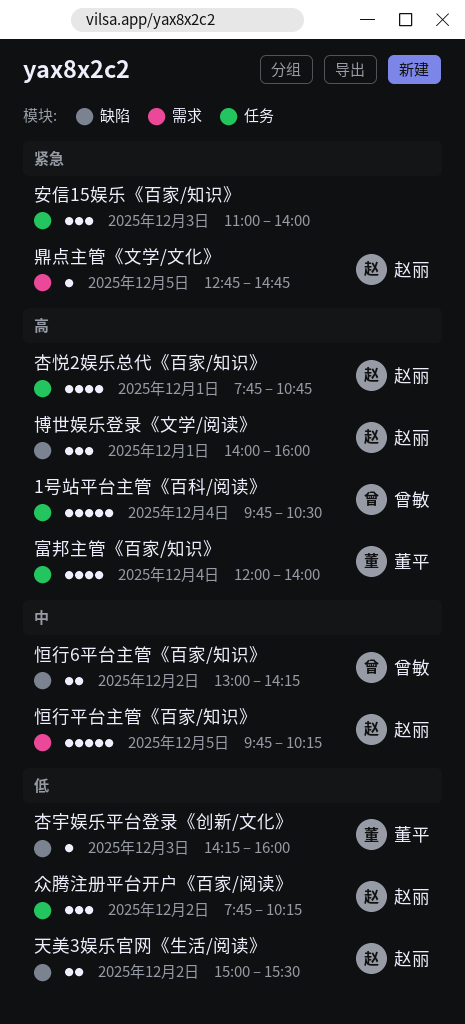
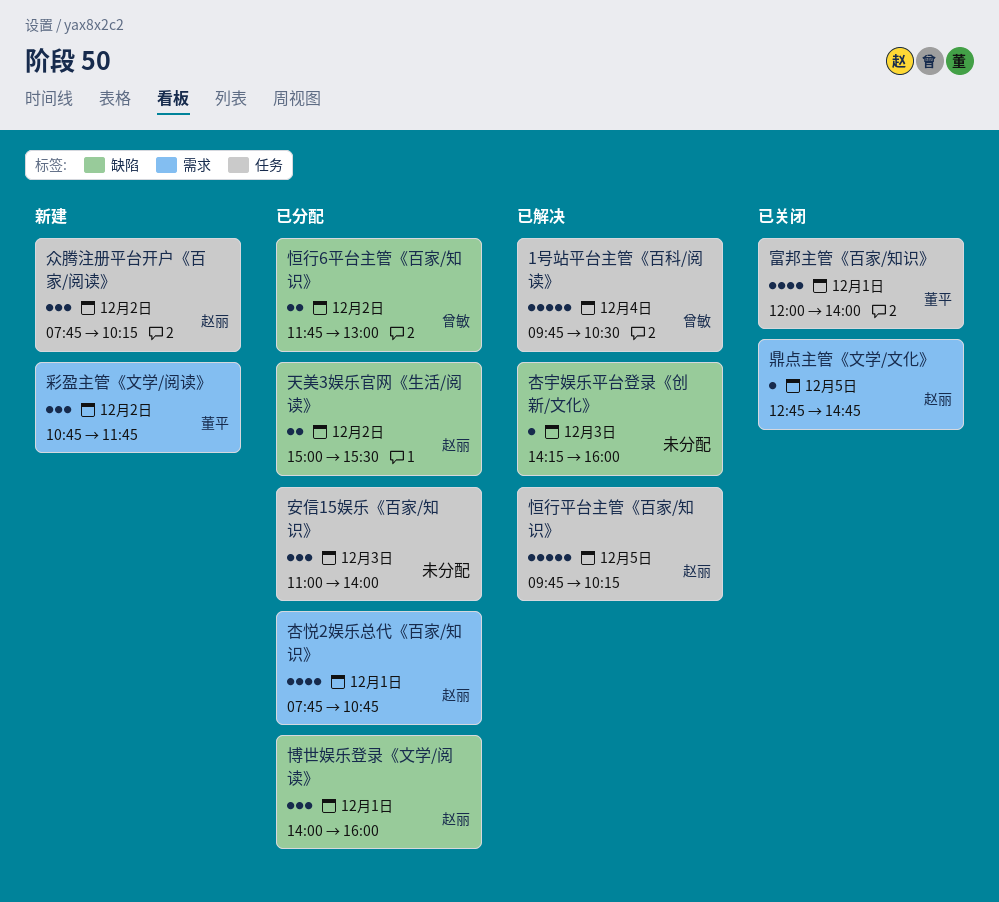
富邦主管《百家/知识》, day: Dec 4 -> Dec 1
彩盈主管《文学/阅读》: none -> present
恒行6平台主管《百家/知识》, begins: 13:00 -> 11:45
恒行6平台主管《百家/知识》, ends: 14:15 -> 13:00
恒行平台主管《百家/知识》, label: 需求 -> 任务
杏宇娱乐平台登录《创新/文化》, owner: 董平 -> none
杏悦2娱乐总代《百家/知识》, label: 任务 -> 需求

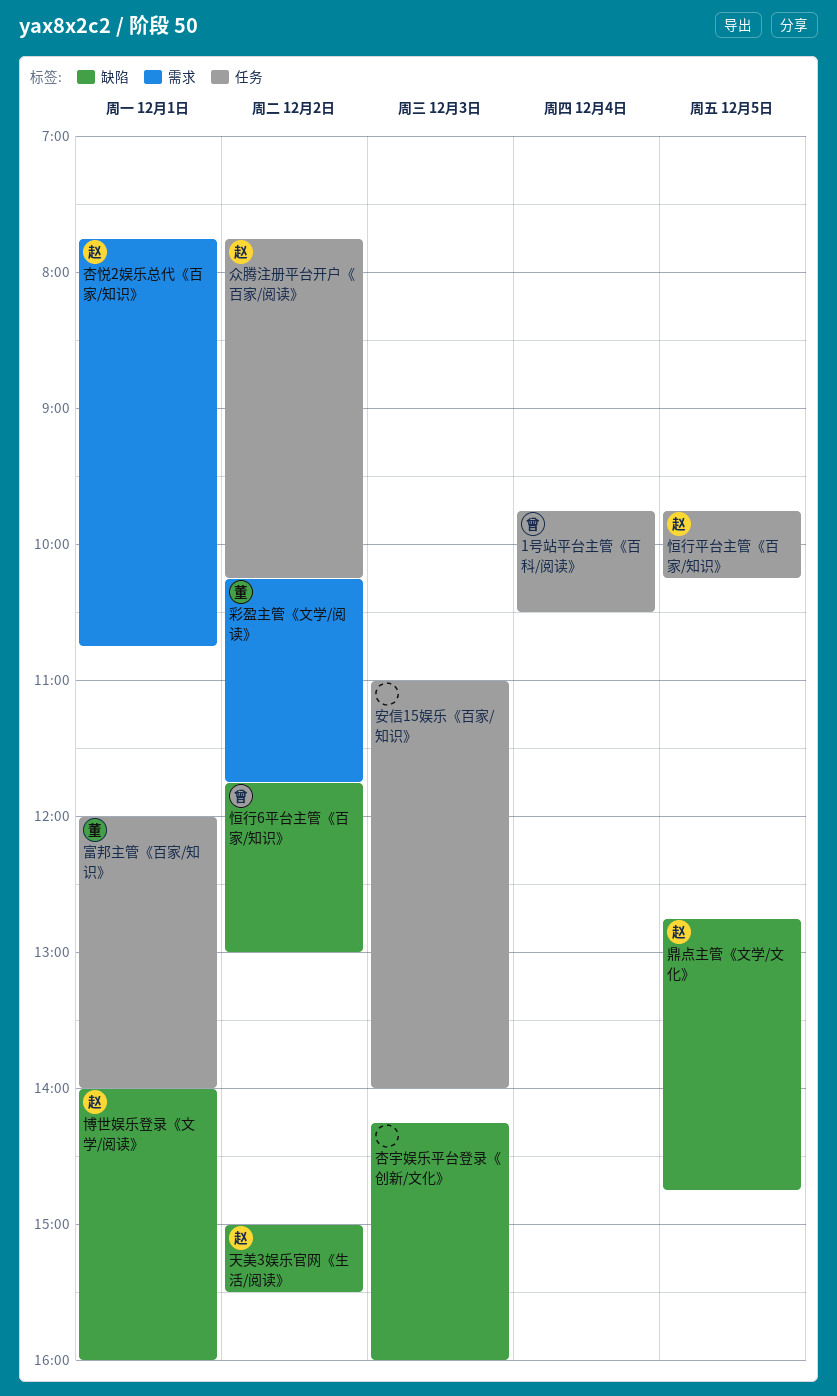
彩盈主管《文学/阅读》, begins: 10:45 -> 10:15
鼎点主管《文学/文化》, label: 需求 -> 缺陷

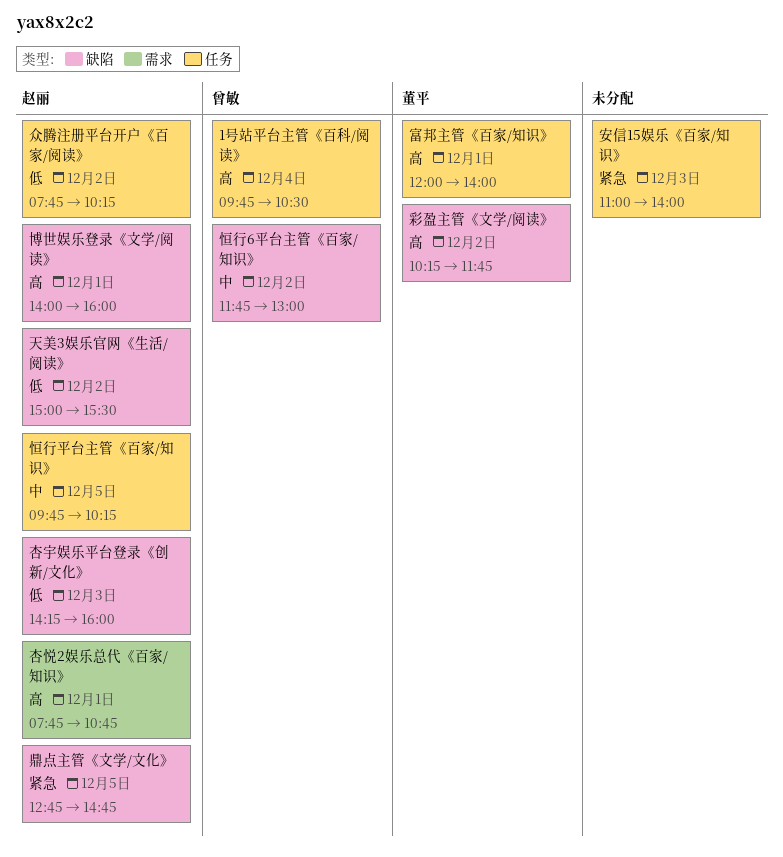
彩盈主管《文学/阅读》, label: 需求 -> 缺陷
杏宇娱乐平台登录《创新/文化》, owner: none -> 赵丽

